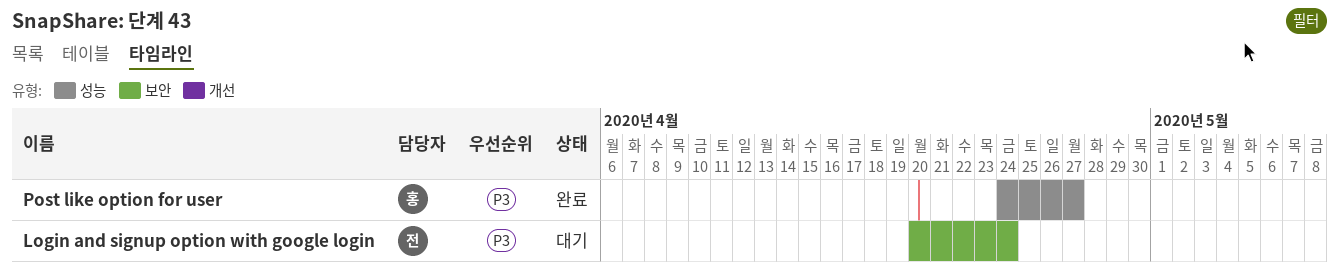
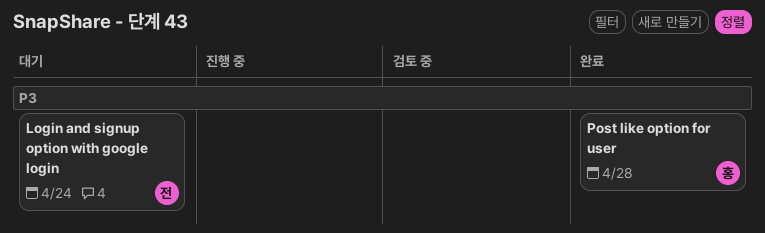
Post like option for user, due: Apr 27 -> Apr 28

